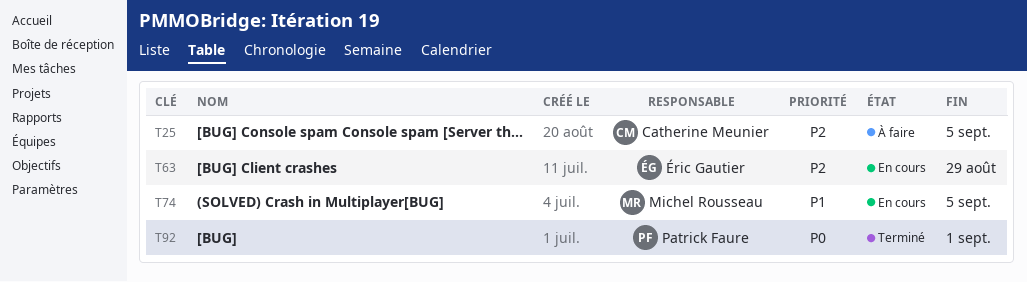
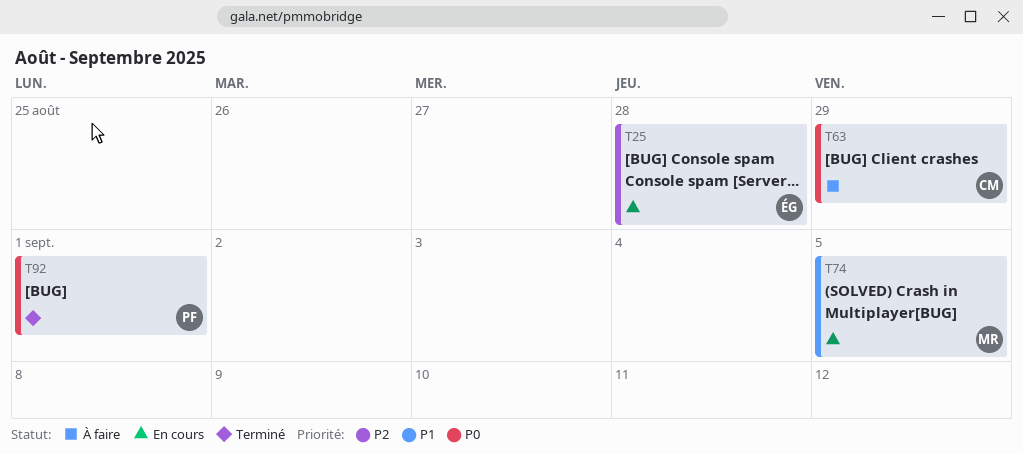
T25, status: À faire -> En cours
T25, owner: Catherine Meunier -> Éric Gautier
T25, due: Sep 5 -> Aug 28
T63, status: En cours -> À faire
T63, owner: Éric Gautier -> Catherine Meunier
T63, priority: P2 -> P0

